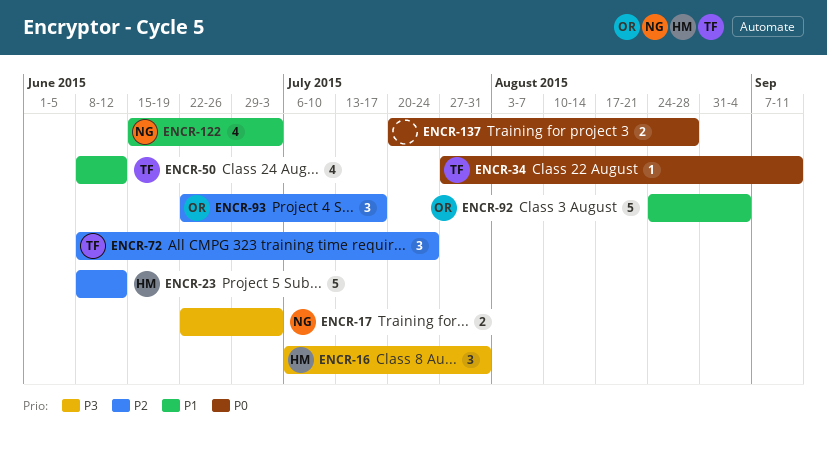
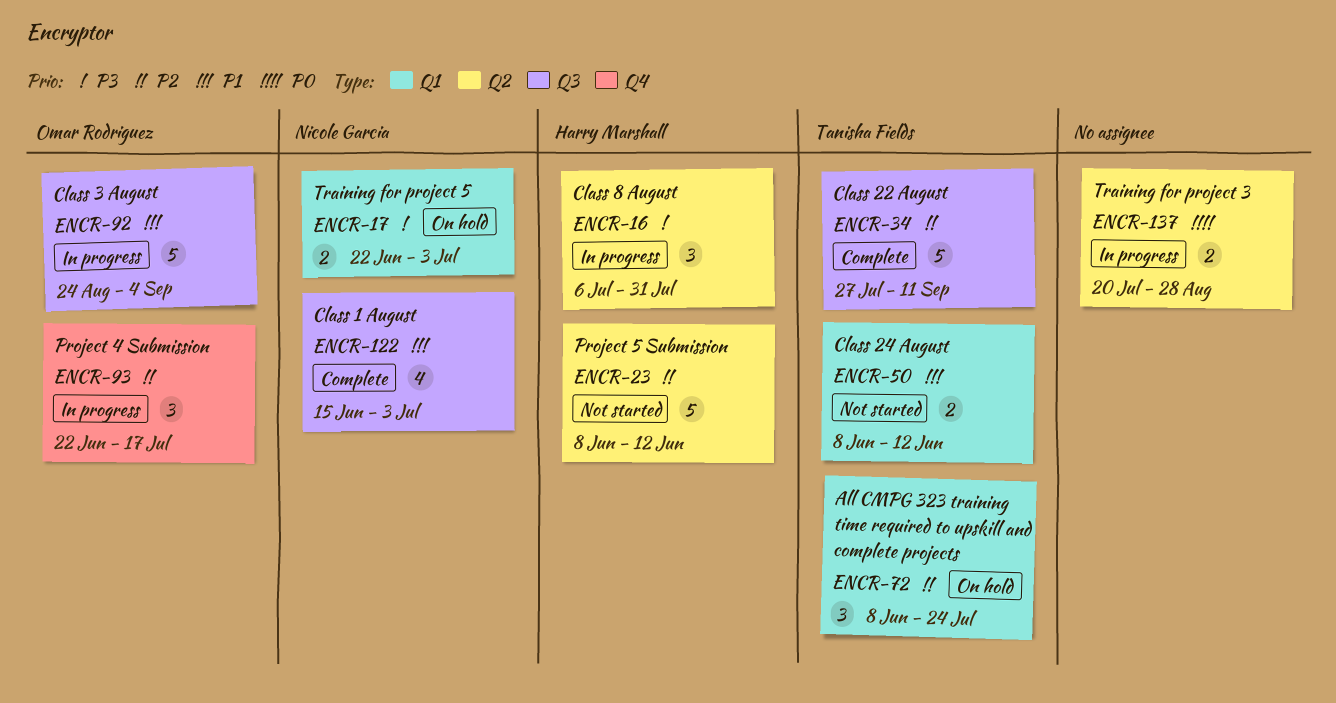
ENCR-34, priority: P0 -> P2
ENCR-34, estimate: 1 -> 5
ENCR-50, estimate: 4 -> 2

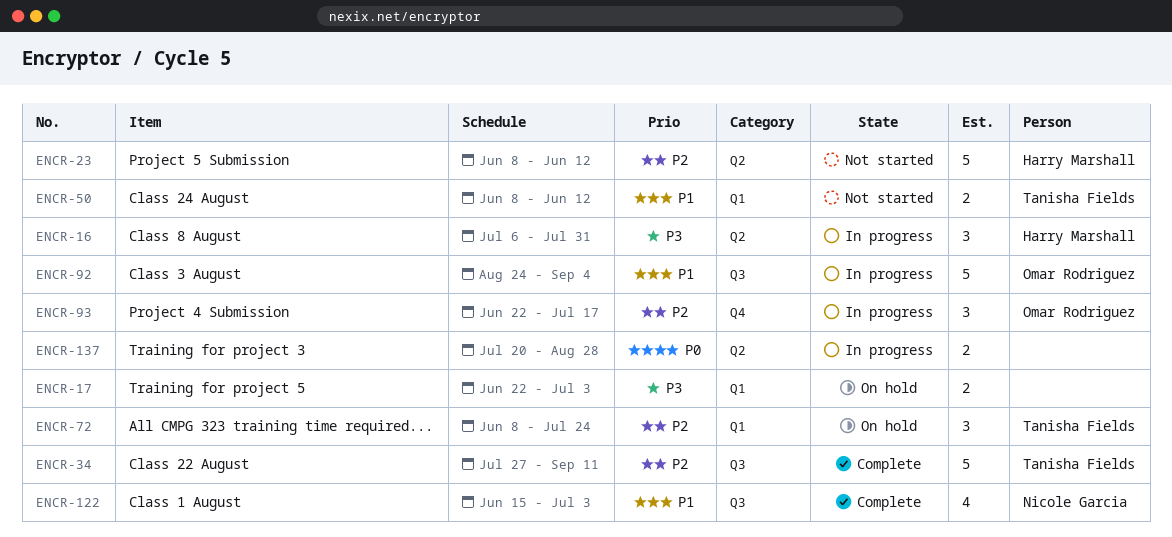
ENCR-17, owner: Nicole Garcia -> none

